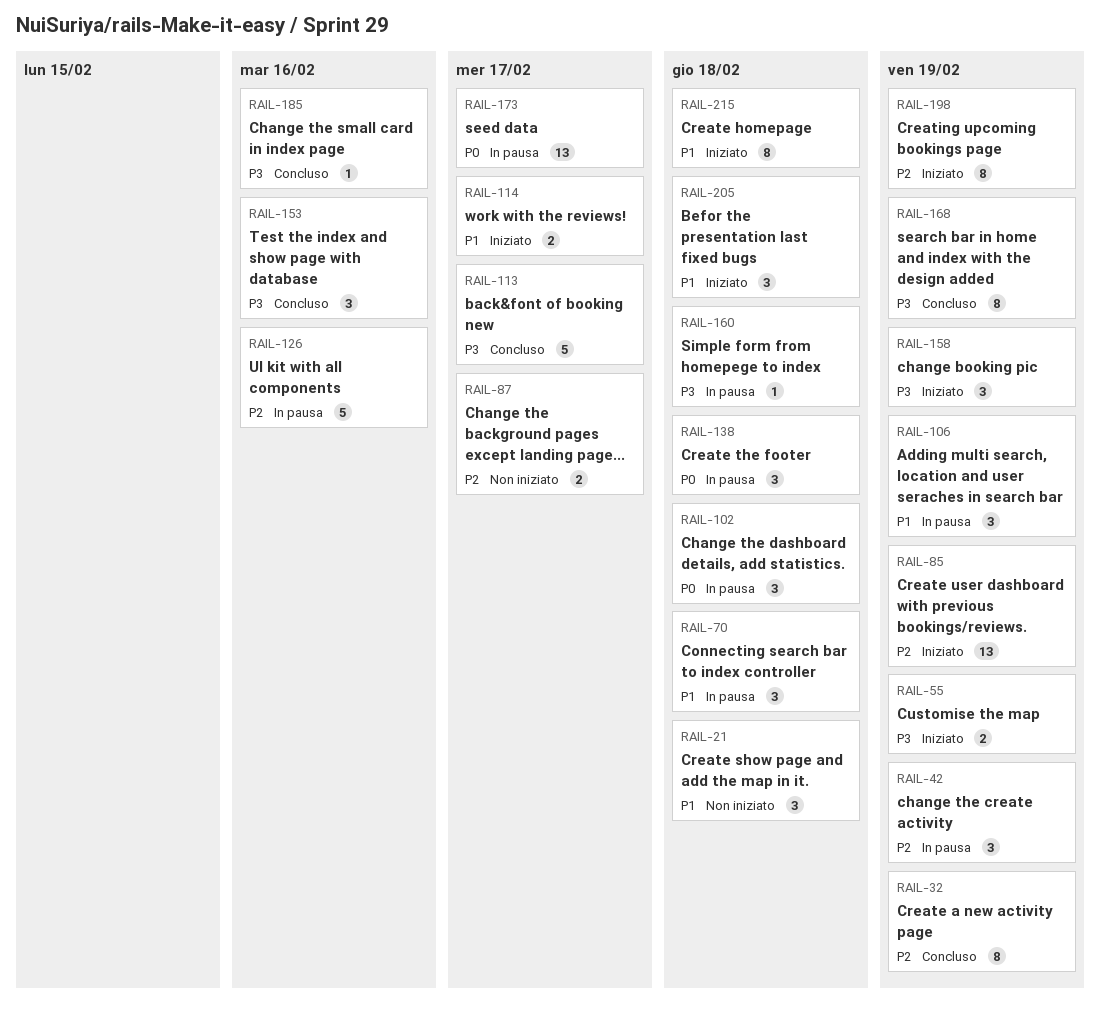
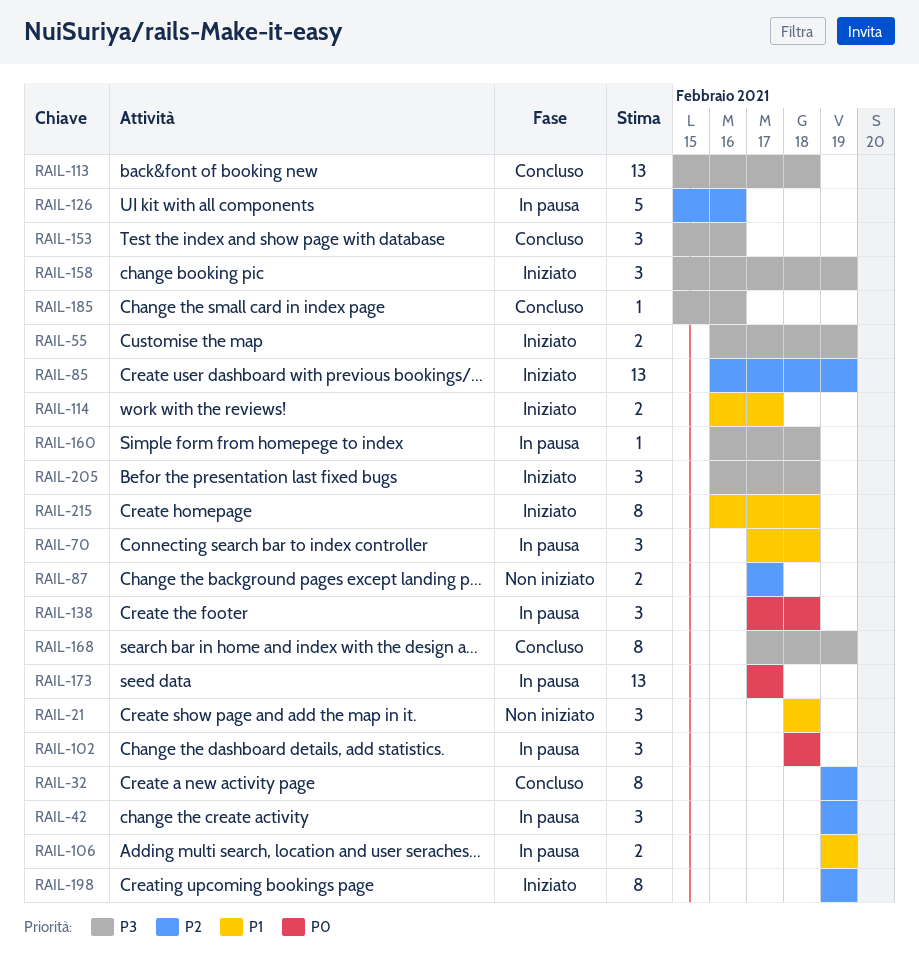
RAIL-106, estimate: 3 -> 2
RAIL-113, estimate: 5 -> 13
RAIL-113, due: Feb 17 -> Feb 18
RAIL-205, priority: P1 -> P3

